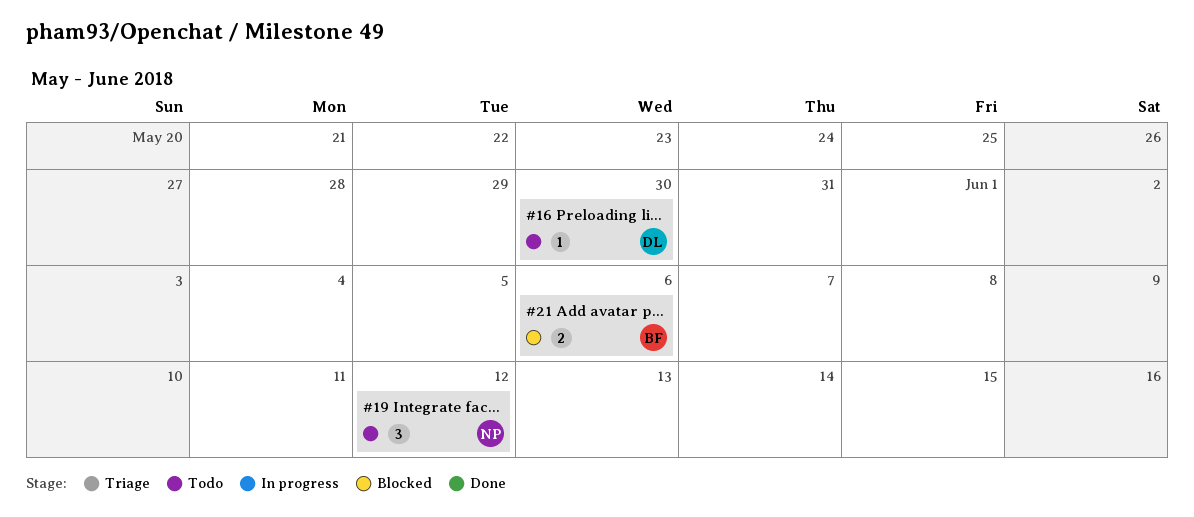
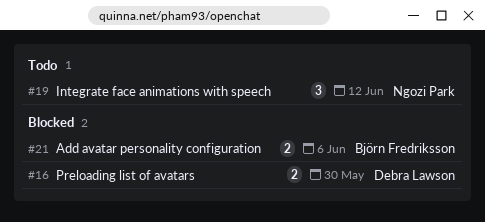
#16, status: Todo -> Blocked
#16, estimate: 1 -> 2

